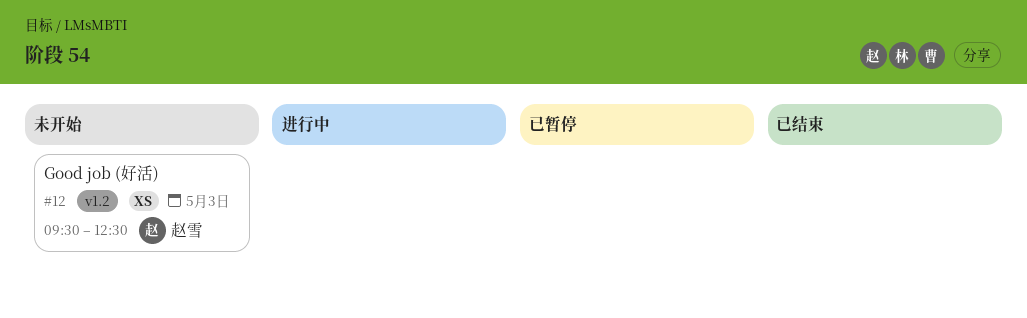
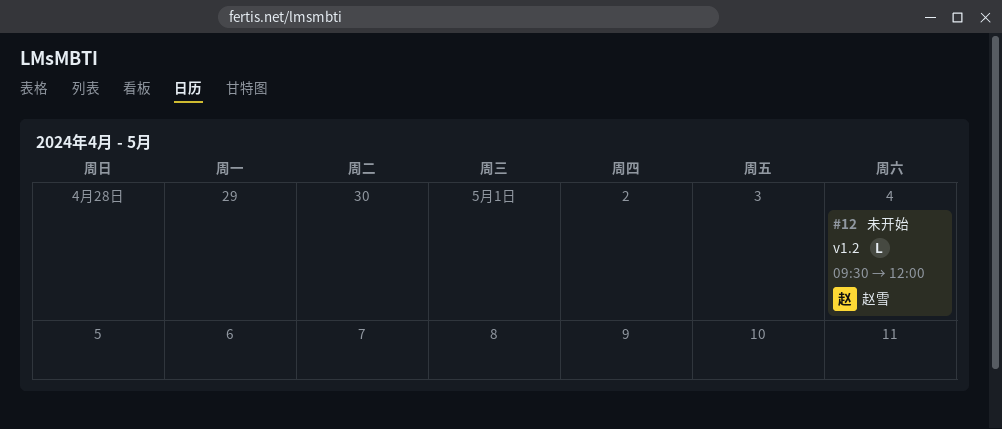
#12, estimate: XS -> L
#12, day: May 3 -> May 4
#12, ends: 12:30 -> 12:00

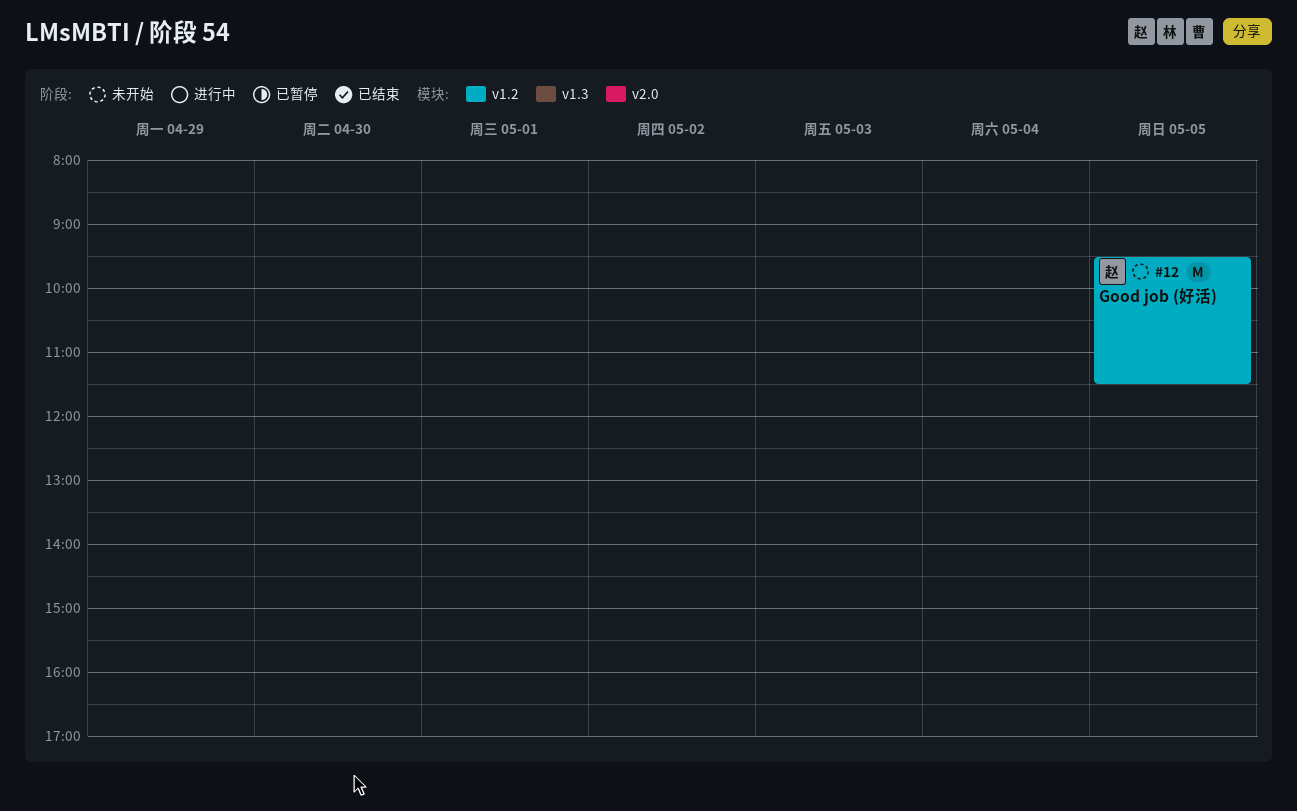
#12, estimate: L -> M
#12, day: May 4 -> May 5
#12, ends: 12:00 -> 11:30

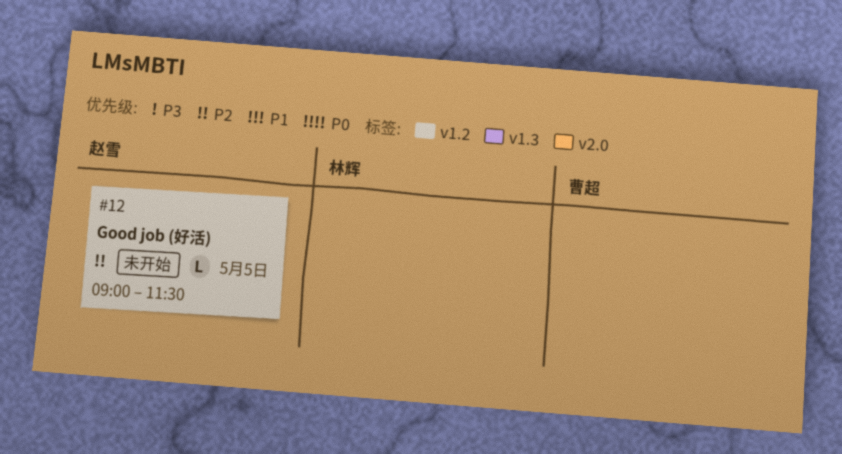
#12, estimate: M -> L
#12, begins: 09:30 -> 09:00

